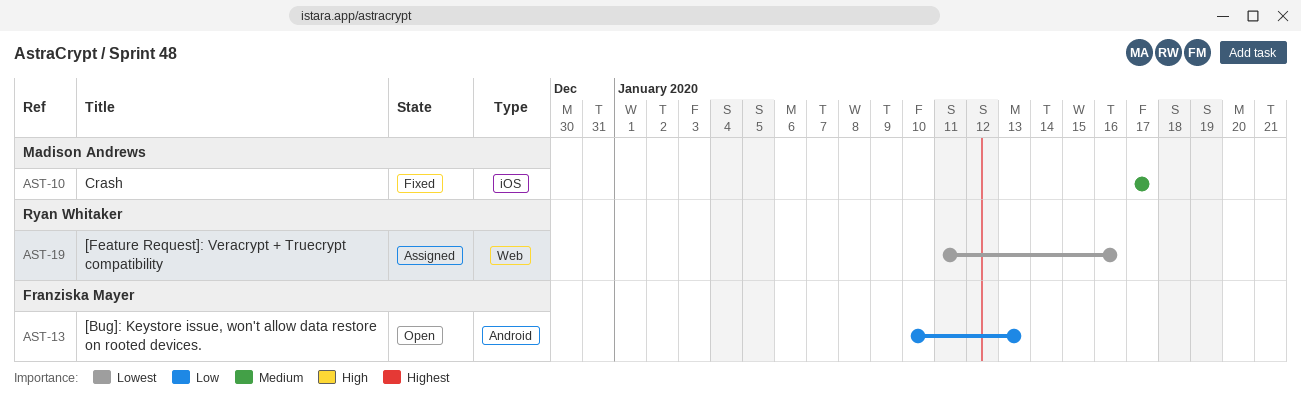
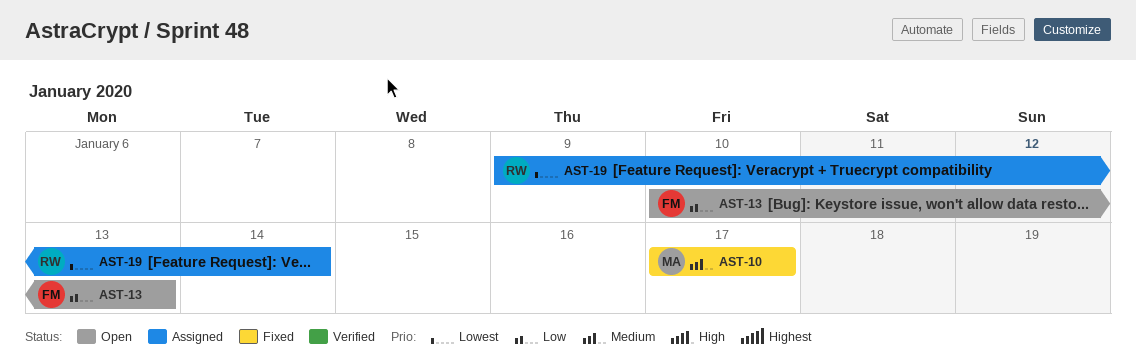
AST-19, start: Jan 11 -> Jan 9
AST-19, due: Jan 16 -> Jan 14

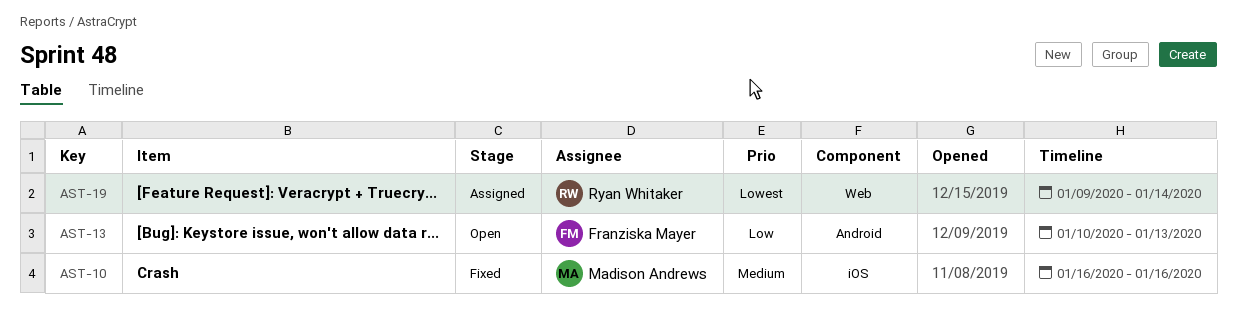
AST-10, start: Jan 17 -> Jan 16
AST-10, due: Jan 17 -> Jan 16

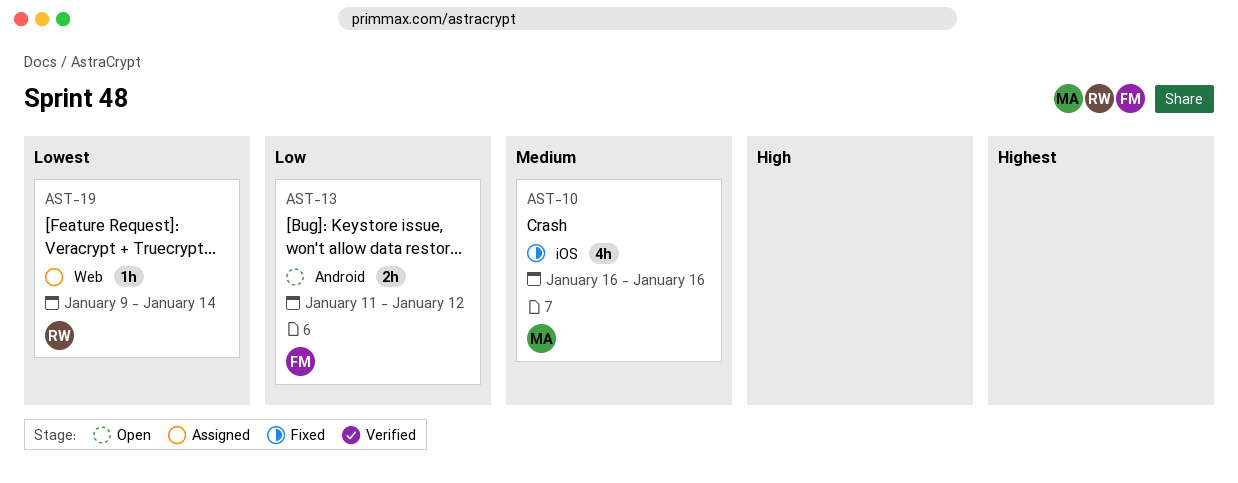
AST-13, start: Jan 10 -> Jan 11
AST-13, due: Jan 13 -> Jan 12

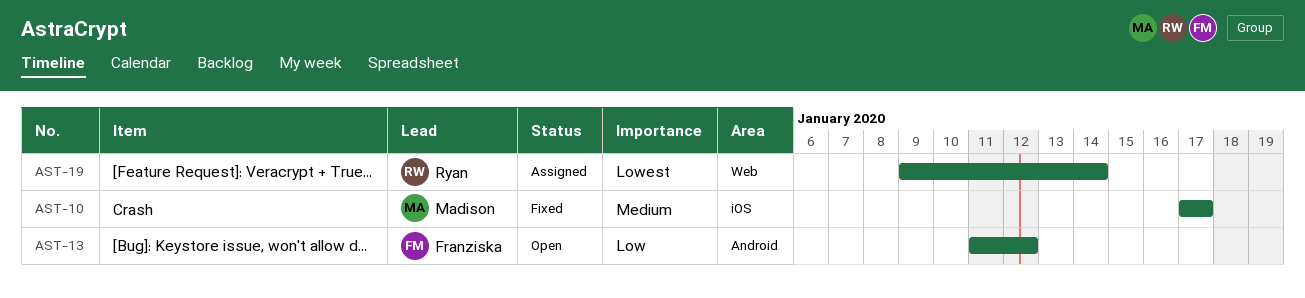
AST-10, start: Jan 16 -> Jan 17
AST-10, due: Jan 16 -> Jan 17

